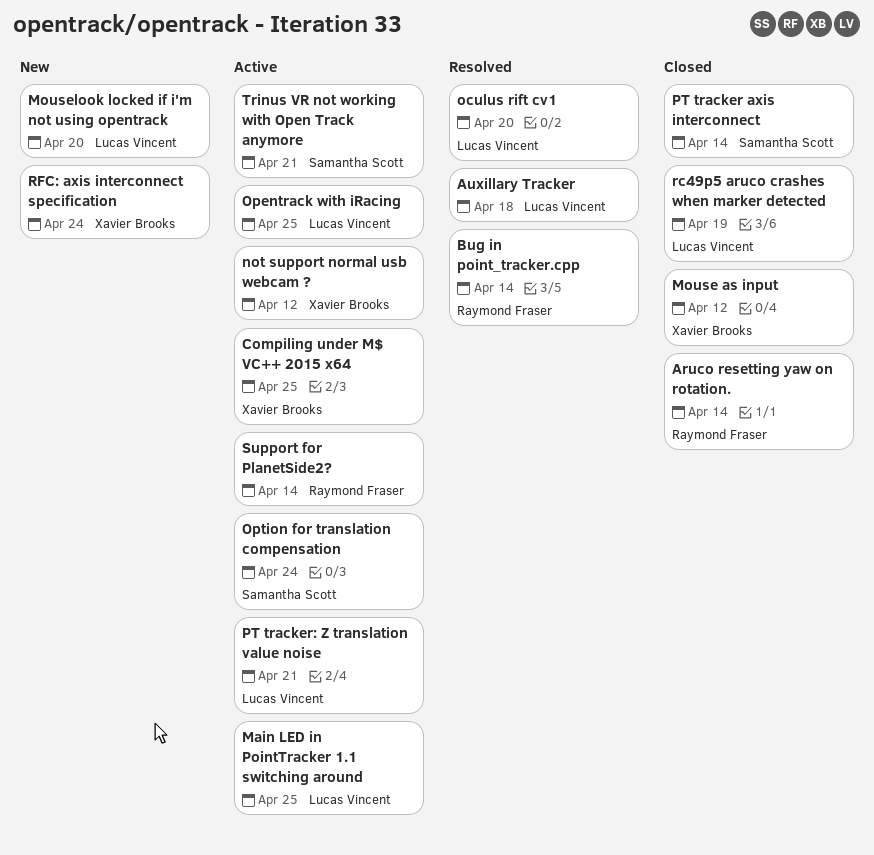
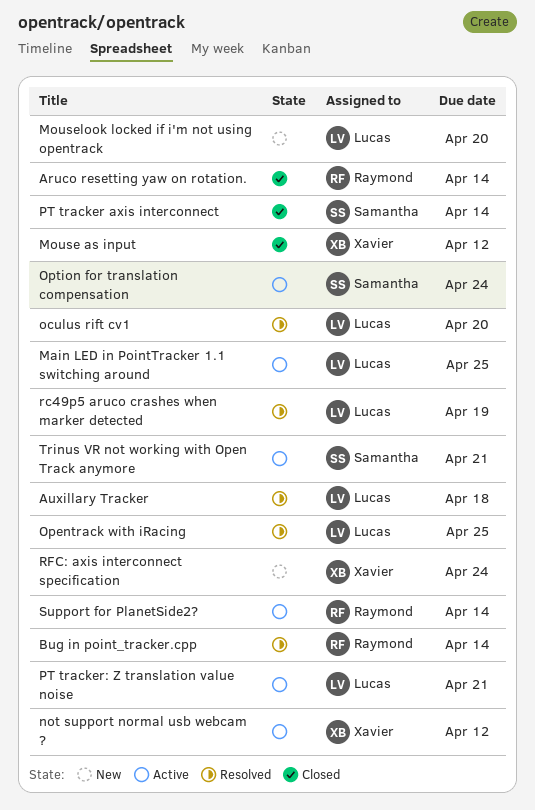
Compiling under M$ VC++ 2015 x64: present -> none
Opentrack with iRacing, status: Active -> Resolved
rc49p5 aruco crashes when marker detected, status: Closed -> Resolved

